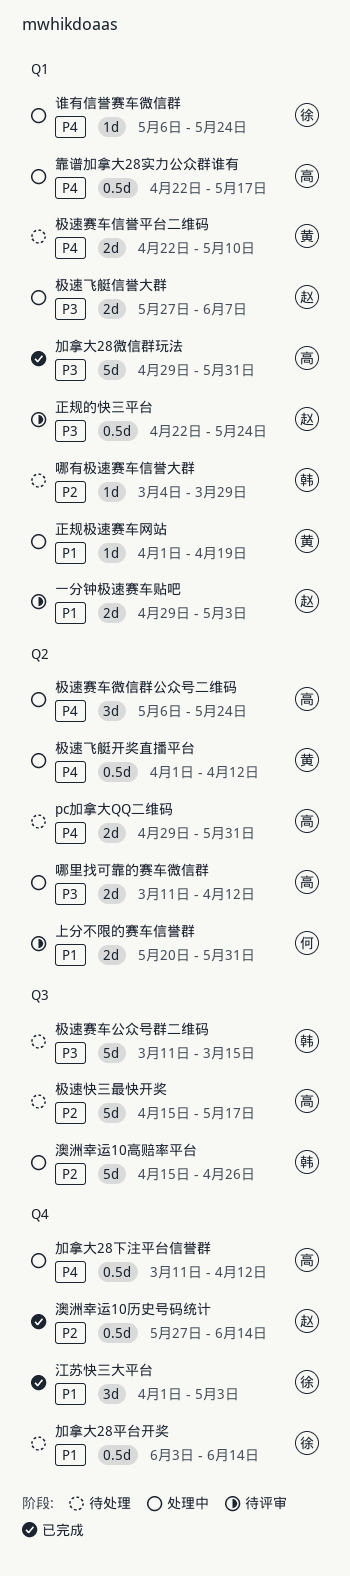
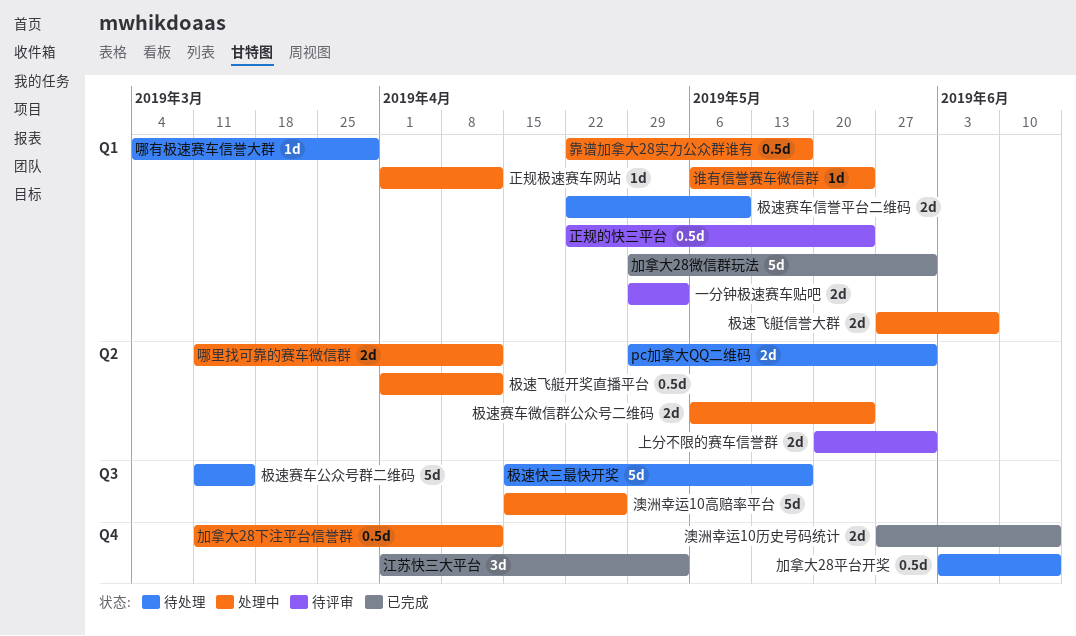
极速赛车微信群公众号二维码, estimate: 3d -> 2d
正规极速赛车网站, due: Apr 19 -> Apr 12
澳洲幸运10历史号码统计, estimate: 0.5d -> 2d

